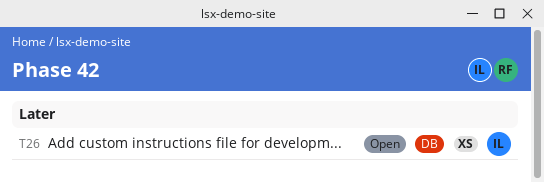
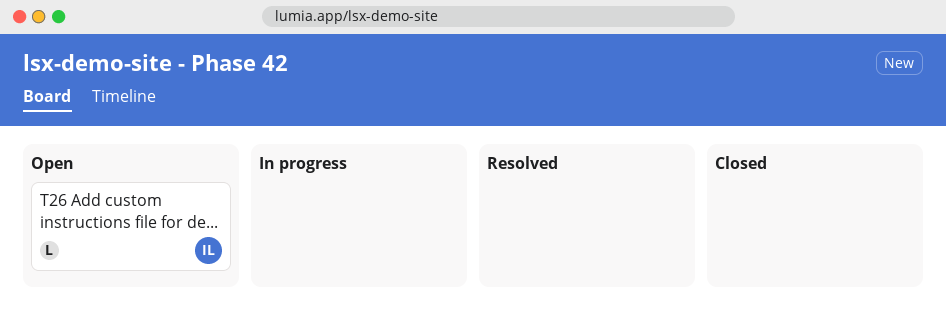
T26, estimate: XS -> L

